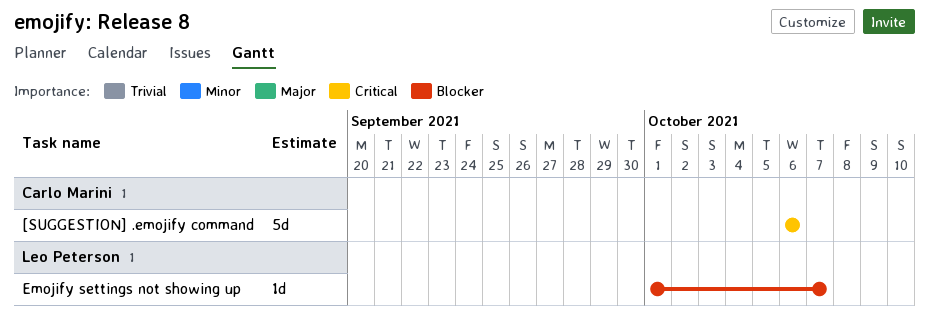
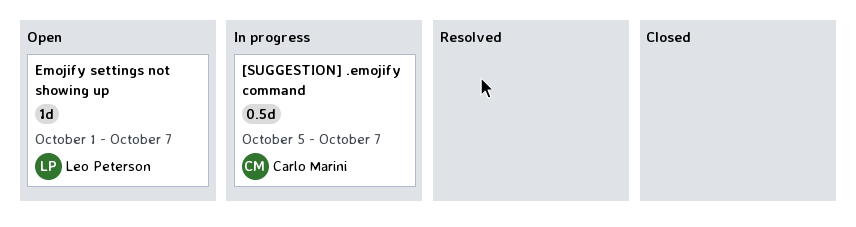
[SUGGESTION] .emojify command, estimate: 5d -> 0.5d
[SUGGESTION] .emojify command, start: Oct 6 -> Oct 5
[SUGGESTION] .emojify command, due: Oct 6 -> Oct 7

